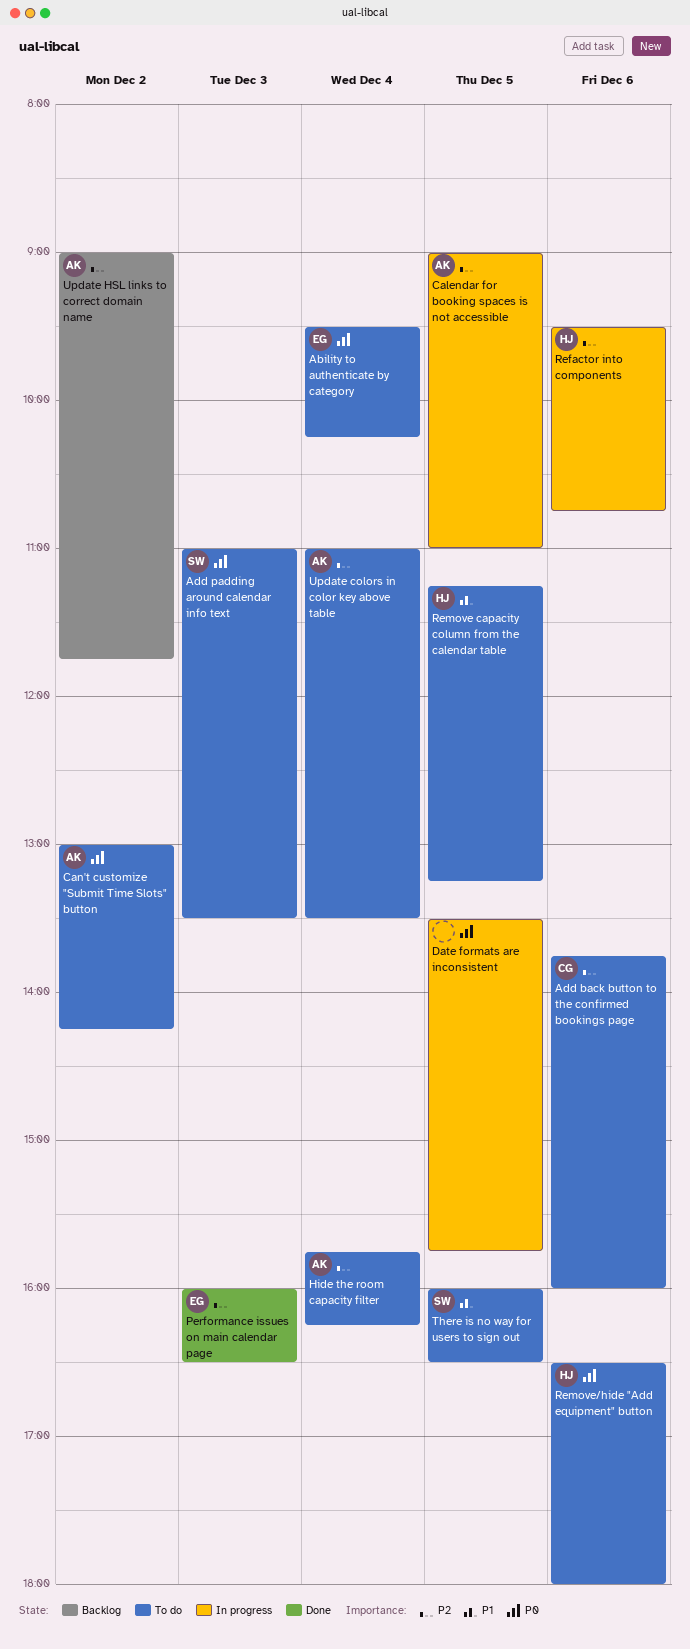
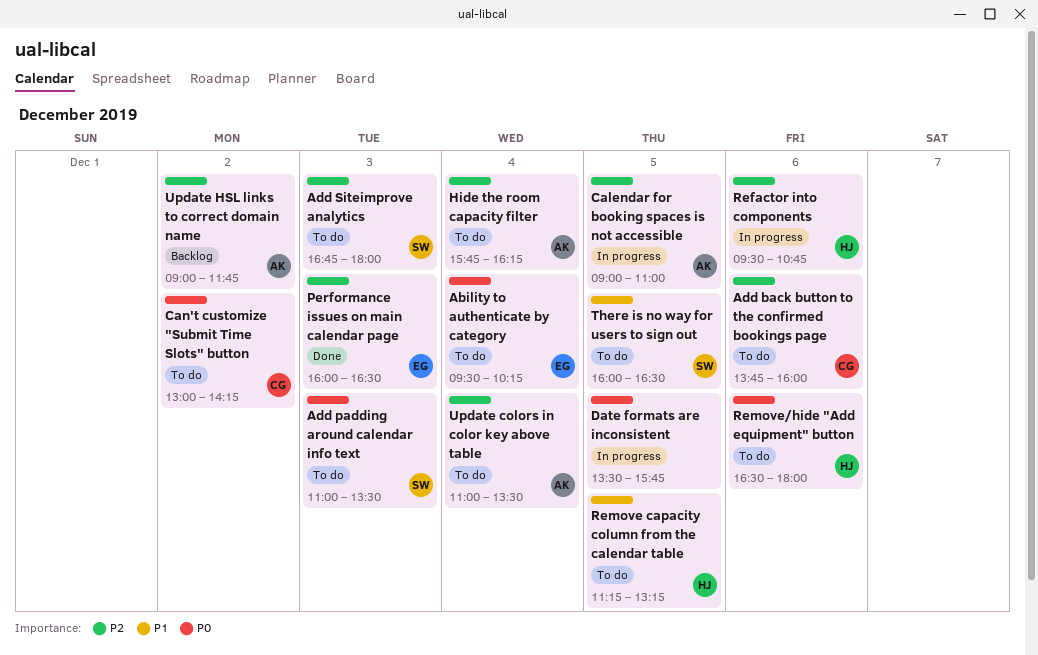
Add Siteimprove analytics: none -> present
Can't customize "Submit Time Slots" button, owner: AK -> CG

